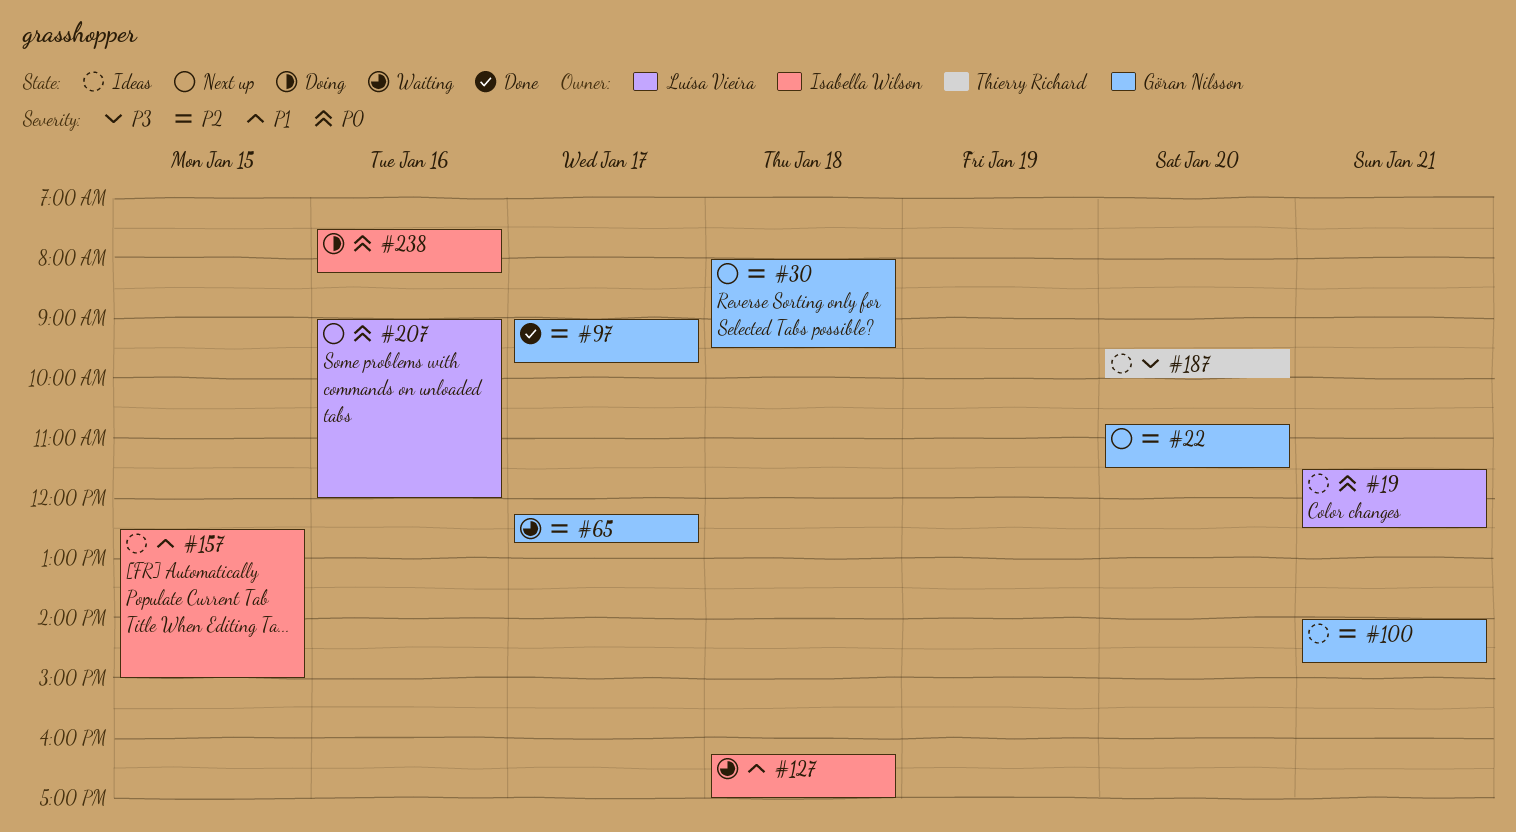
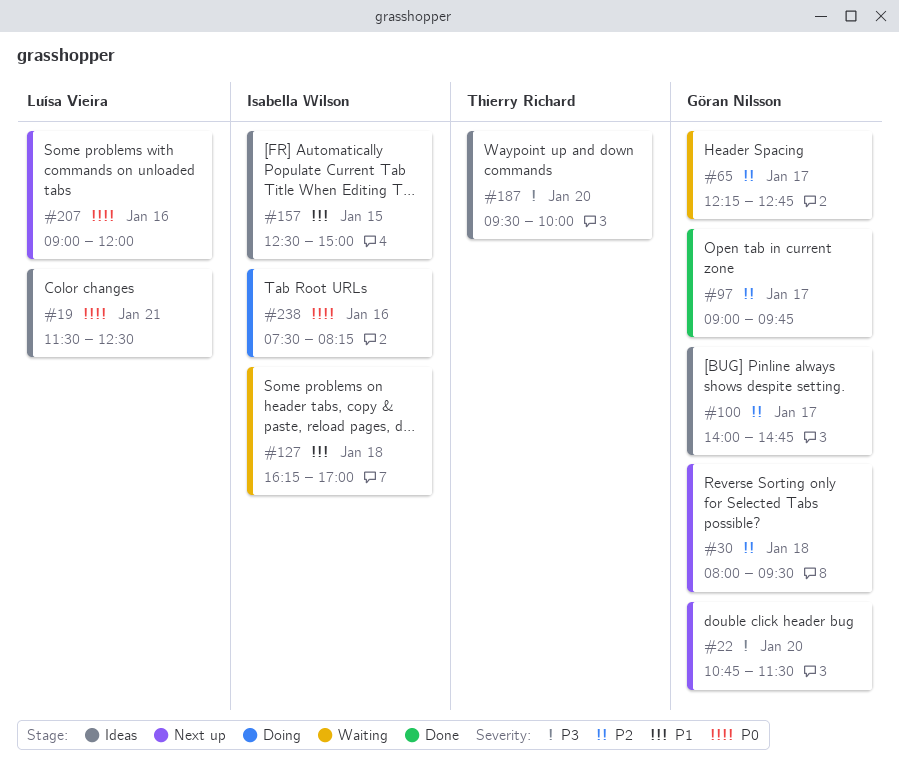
#22, priority: P2 -> P3
#100, day: Jan 21 -> Jan 17

